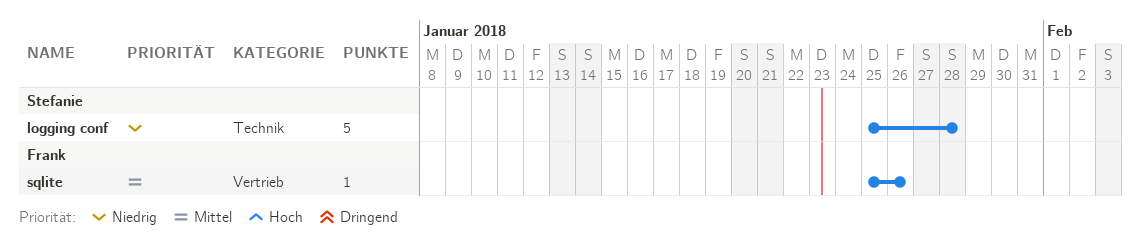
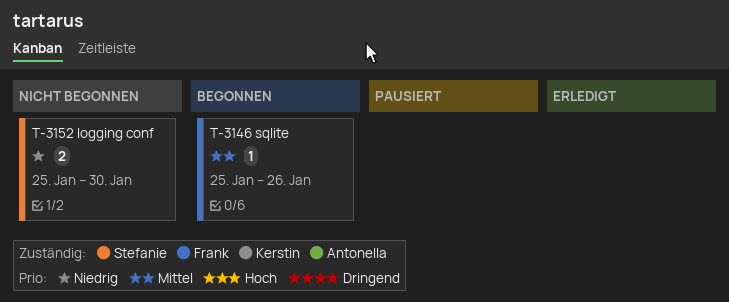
logging conf, estimate: 5 -> 2
logging conf, due: Jan 28 -> Jan 30

